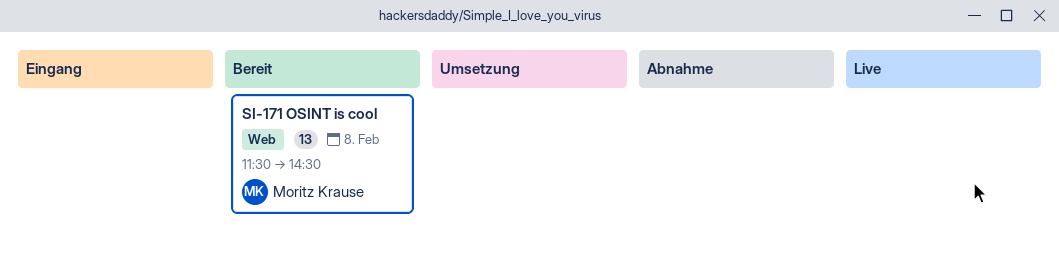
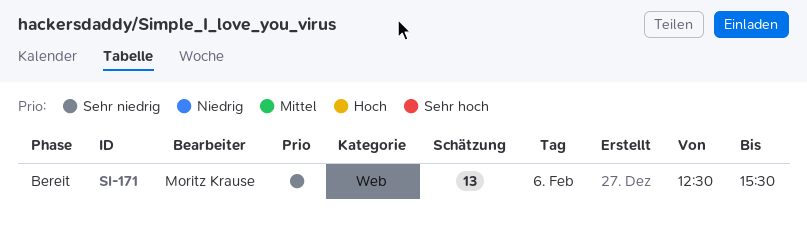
SI-171, day: Feb 8 -> Feb 6
SI-171, begins: 11:30 -> 12:30
SI-171, ends: 14:30 -> 15:30

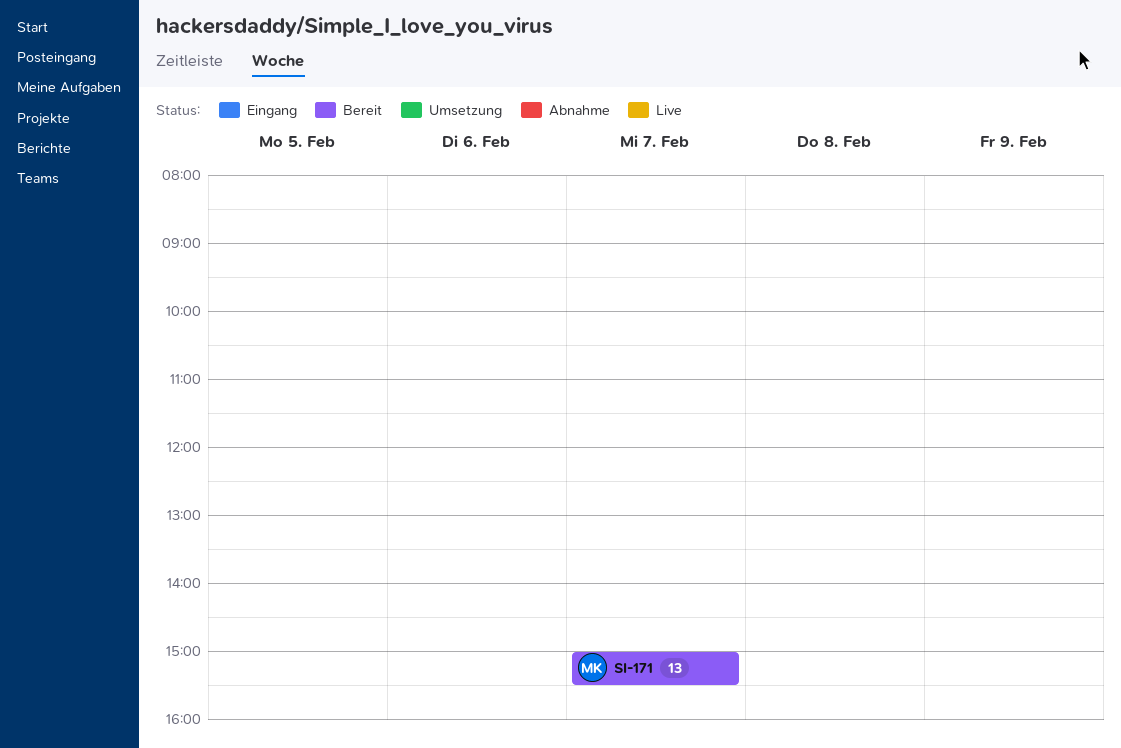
SI-171, day: Feb 6 -> Feb 7
SI-171, begins: 12:30 -> 15:00

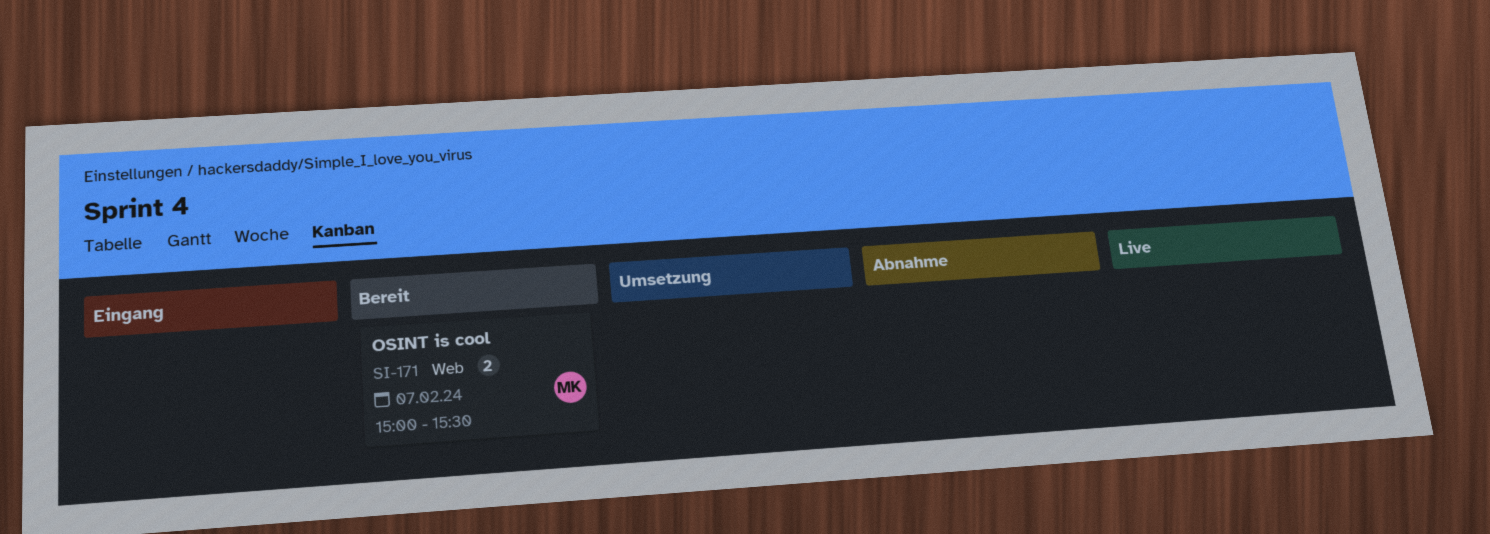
SI-171, estimate: 13 -> 2

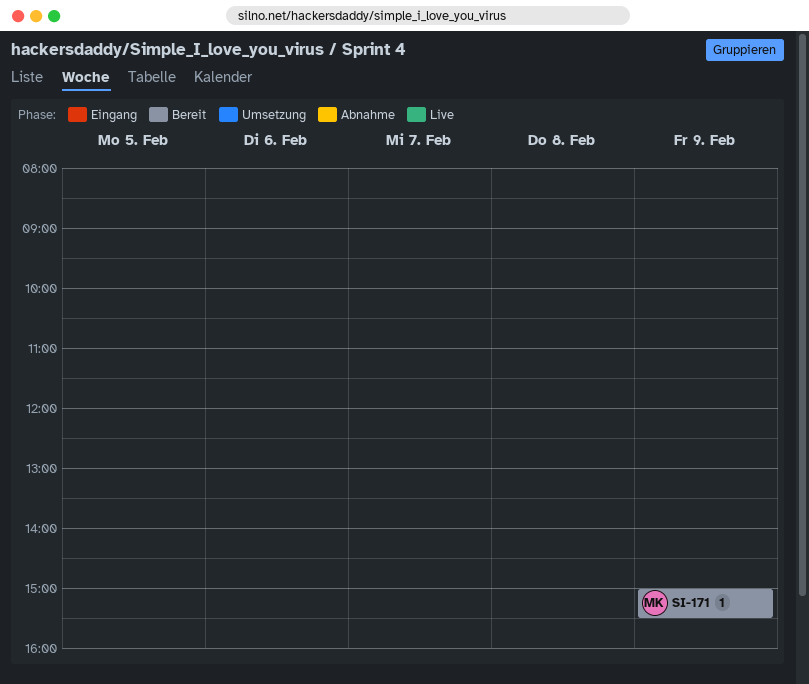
SI-171, estimate: 2 -> 1
SI-171, day: Feb 7 -> Feb 9

